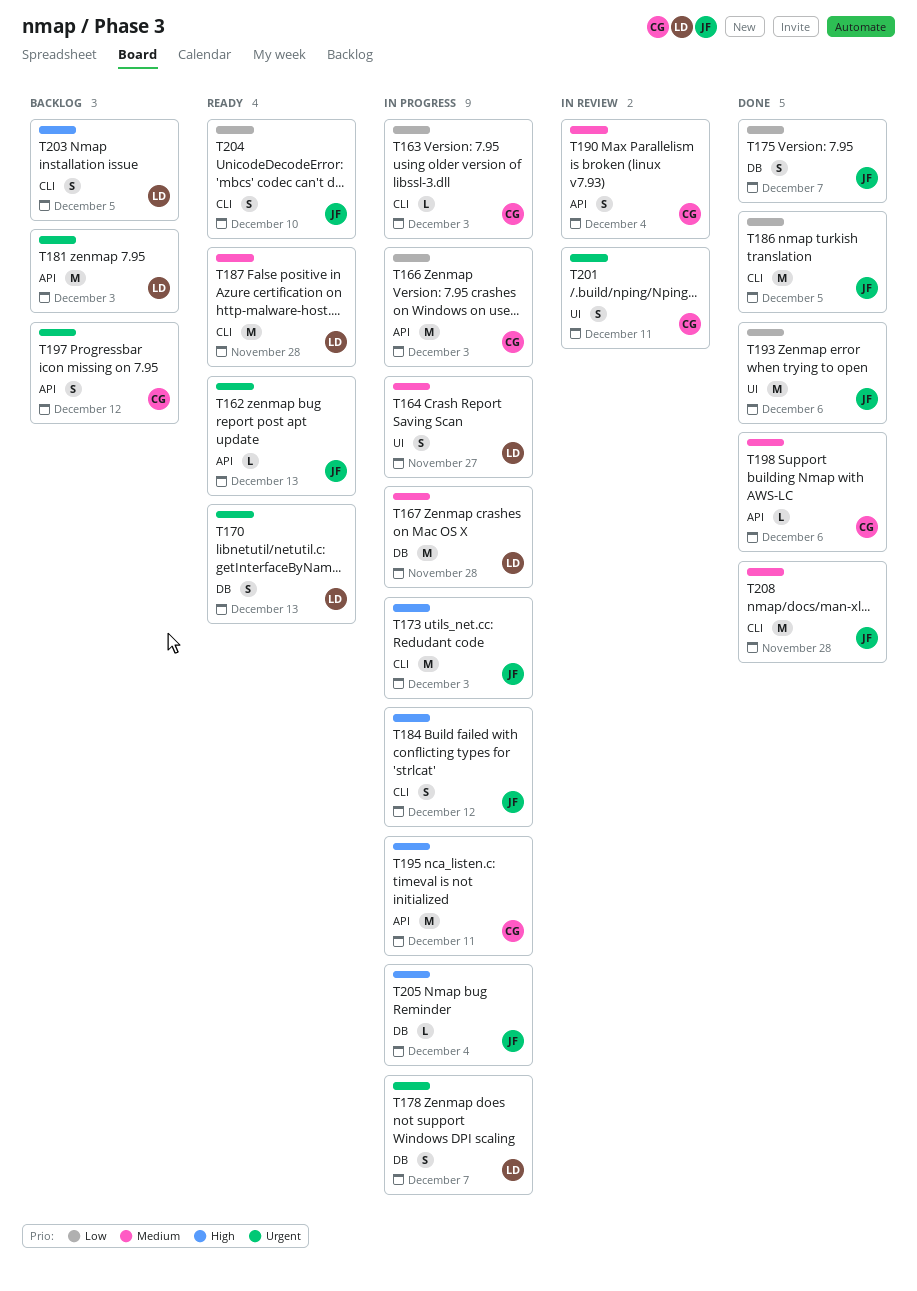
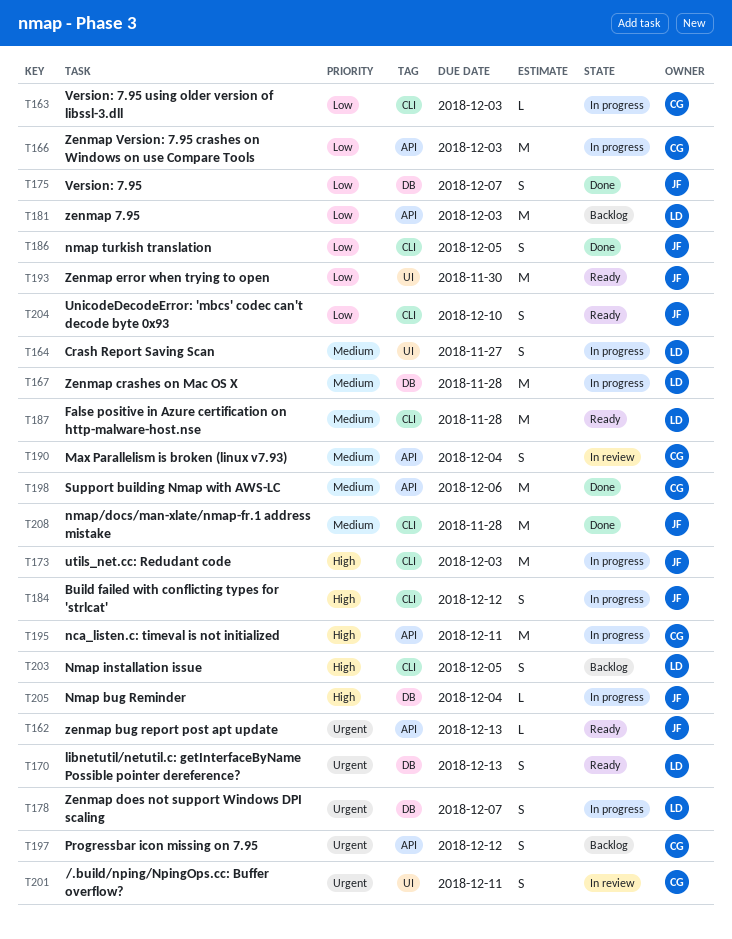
T181, priority: Urgent -> Low
T186, estimate: M -> S
T193, status: Done -> Ready
T193, due: Dec 6 -> Nov 30
T198, estimate: L -> M

